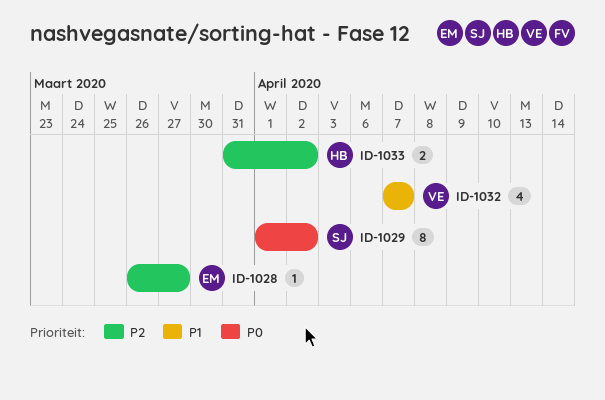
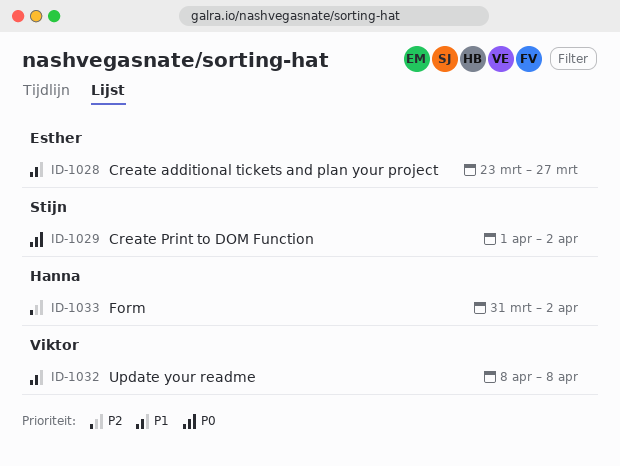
ID-1028, priority: P2 -> P1
ID-1028, start: Mar 26 -> Mar 23
ID-1032, start: Apr 7 -> Apr 8
ID-1032, due: Apr 7 -> Apr 8

